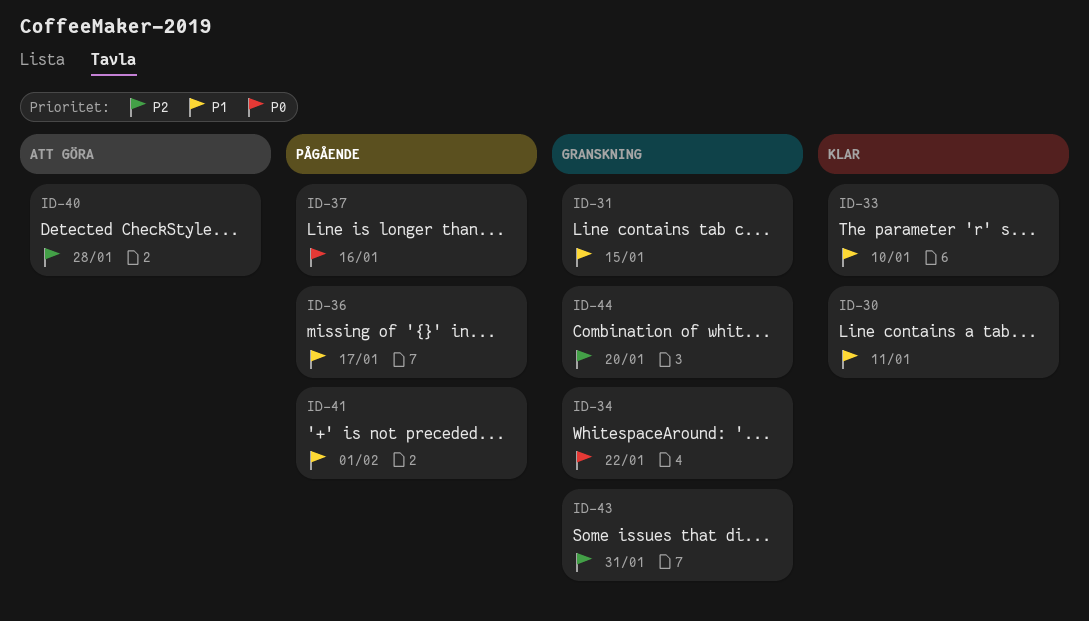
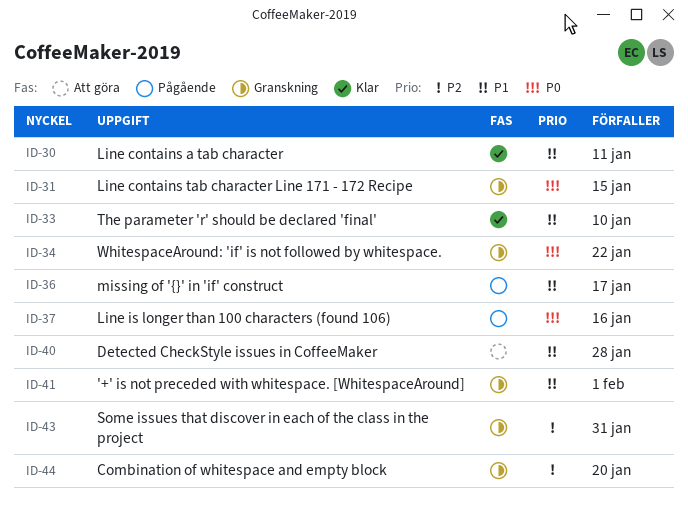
ID-31, priority: P1 -> P0
ID-40, priority: P2 -> P1
ID-41, status: Pågående -> Granskning

